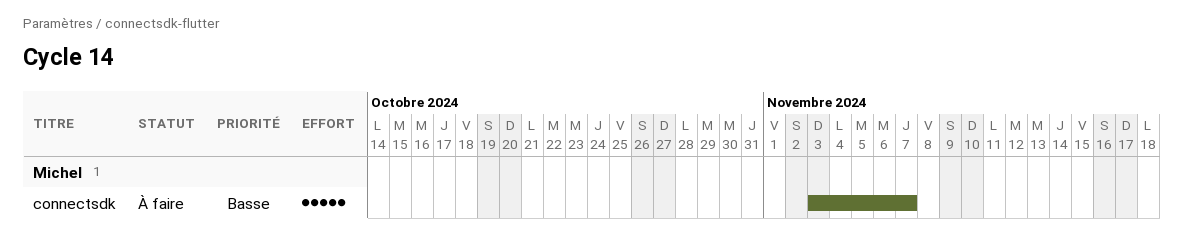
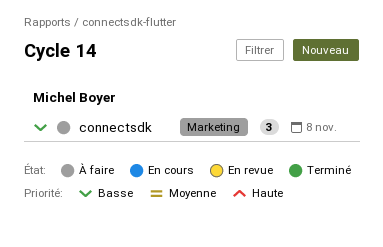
connectsdk, estimate: 5 -> 3
connectsdk, due: Nov 7 -> Nov 8

